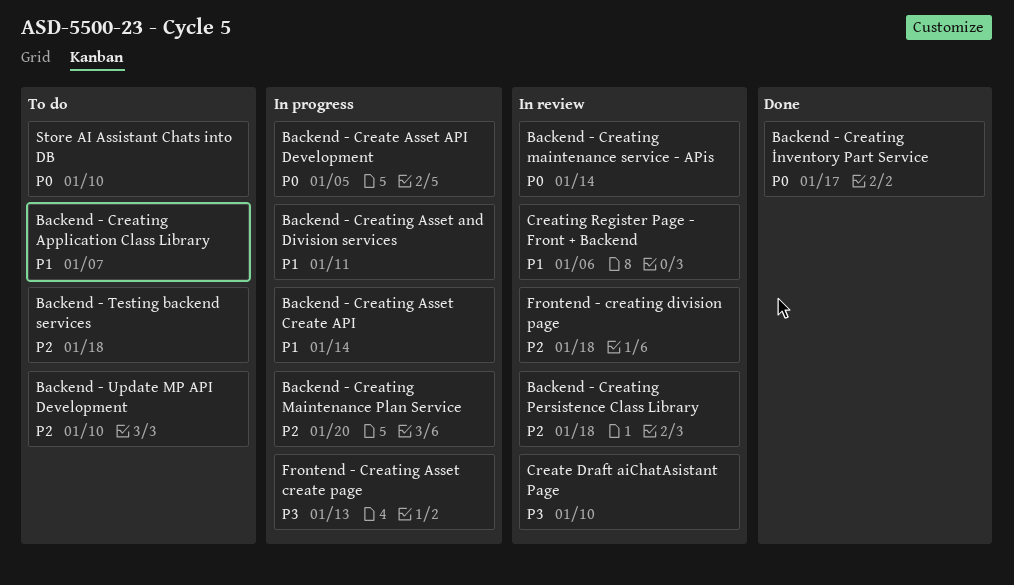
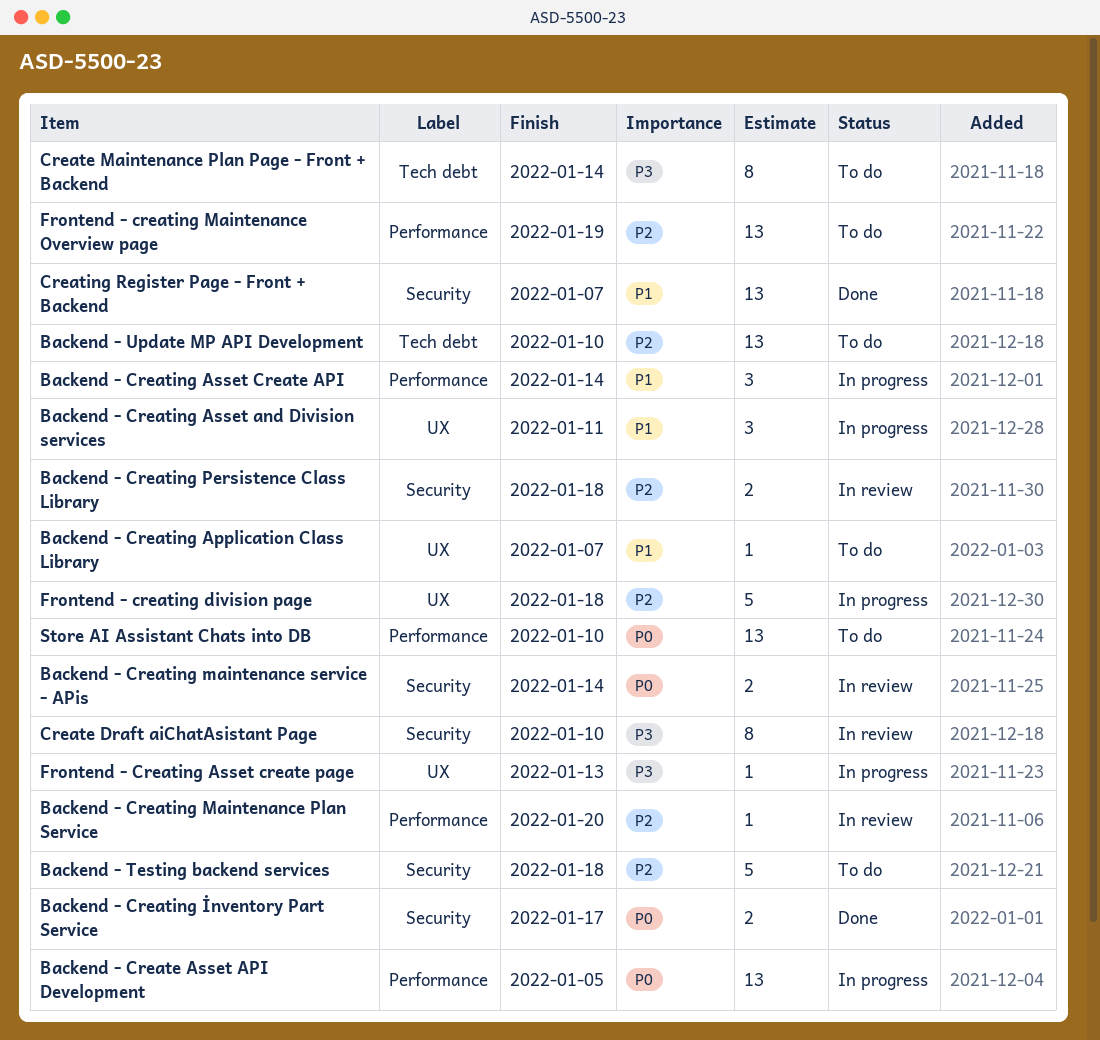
Backend - Creating Maintenance Plan Service, status: In progress -> In review
Create Maintenance Plan Page - Front + Backend: none -> present
Creating Register Page - Front + Backend, status: In review -> Done
Creating Register Page - Front + Backend, due: Jan 6 -> Jan 7
Frontend - creating division page, status: In review -> In progress
Frontend - creating Maintenance Overview page: none -> present

